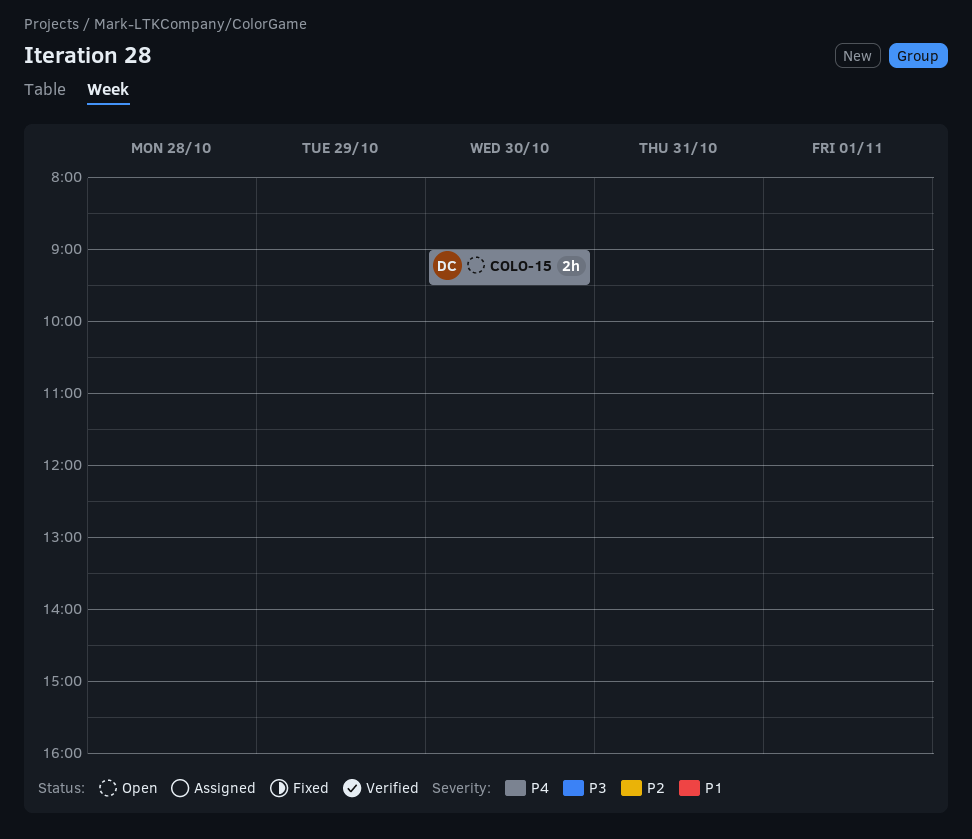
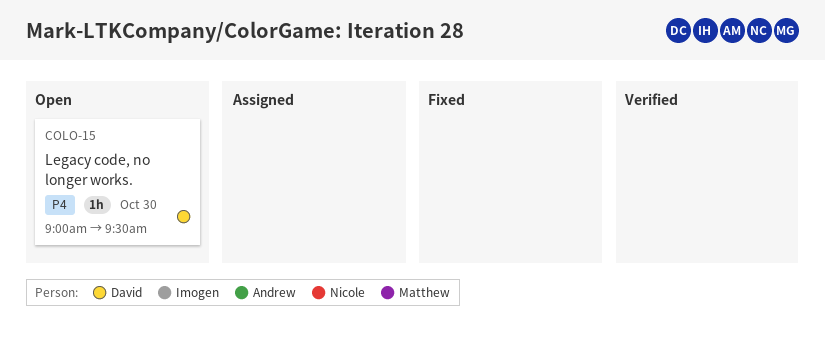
COLO-15, estimate: 2h -> 1h

